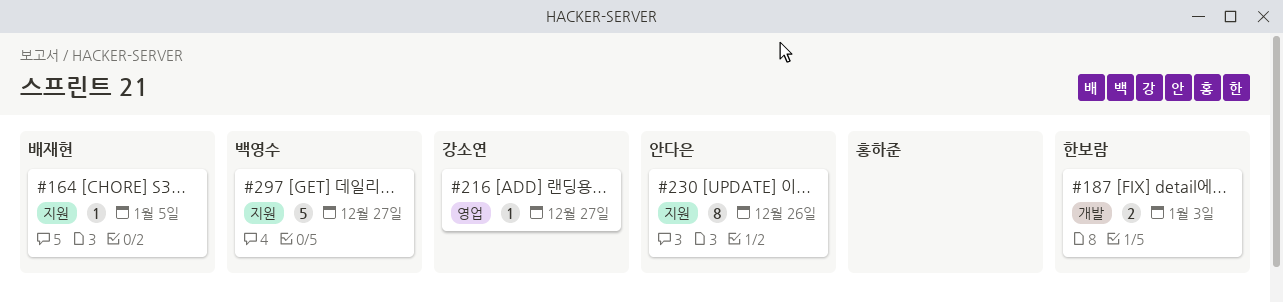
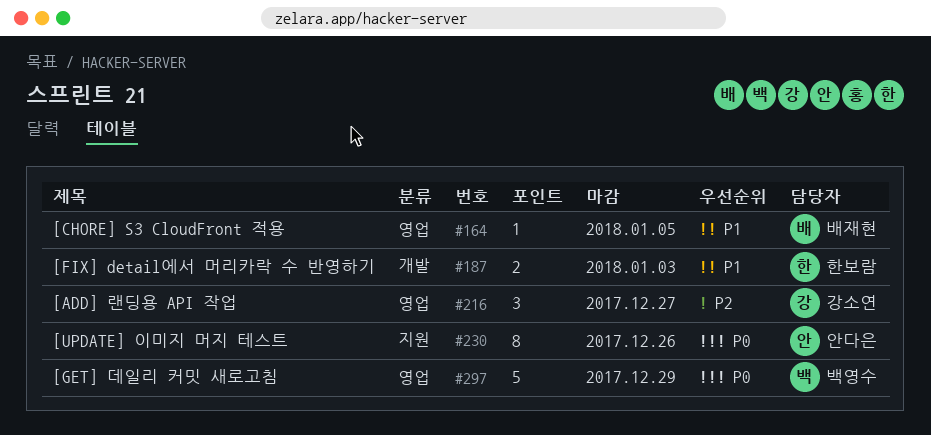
#164, label: 지원 -> 영업
#216, estimate: 1 -> 3
#297, label: 지원 -> 영업
#297, due: Dec 27 -> Dec 29

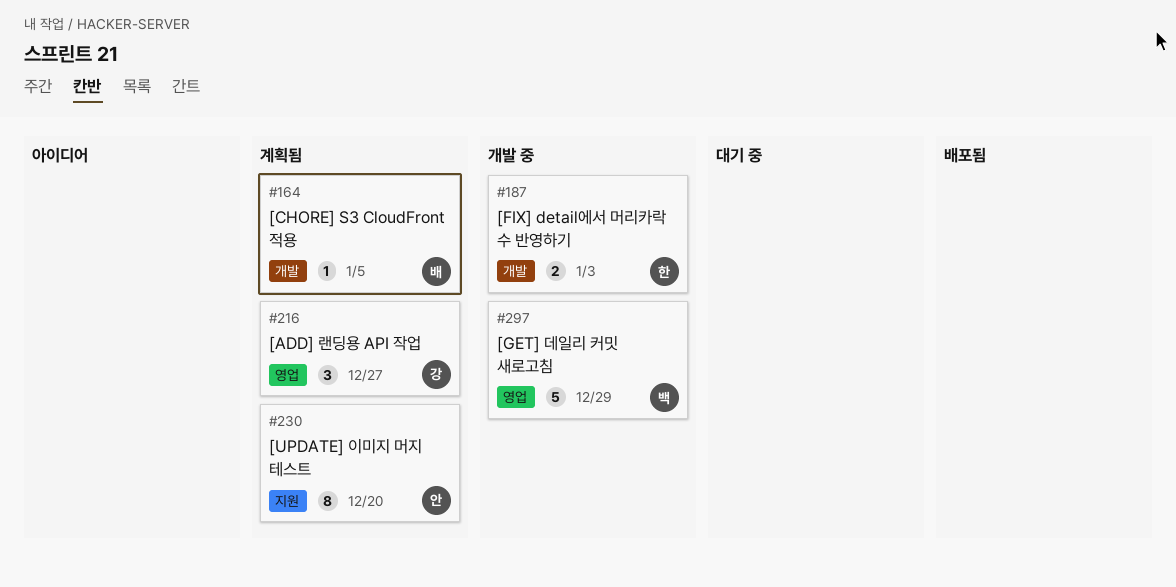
#164, label: 영업 -> 개발
#230, due: Dec 26 -> Dec 20

